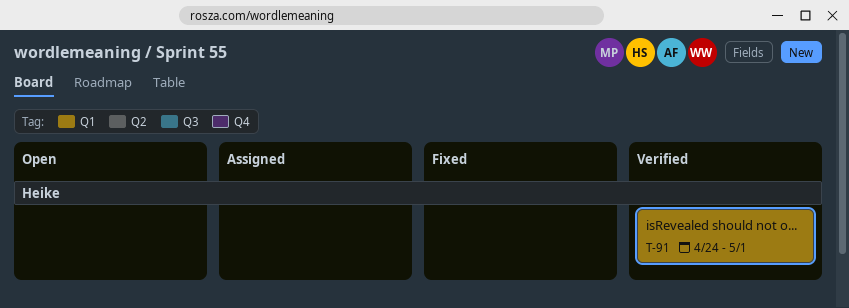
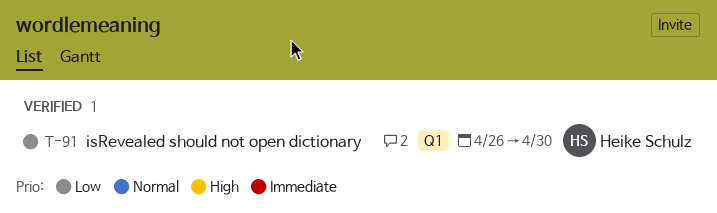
T-91, start: Apr 24 -> Apr 26
T-91, due: May 1 -> Apr 30

